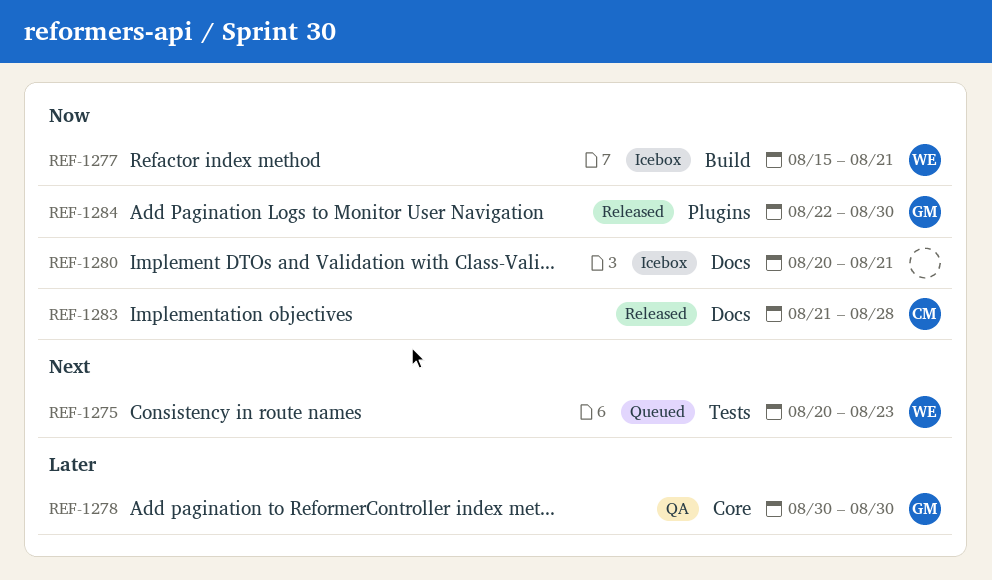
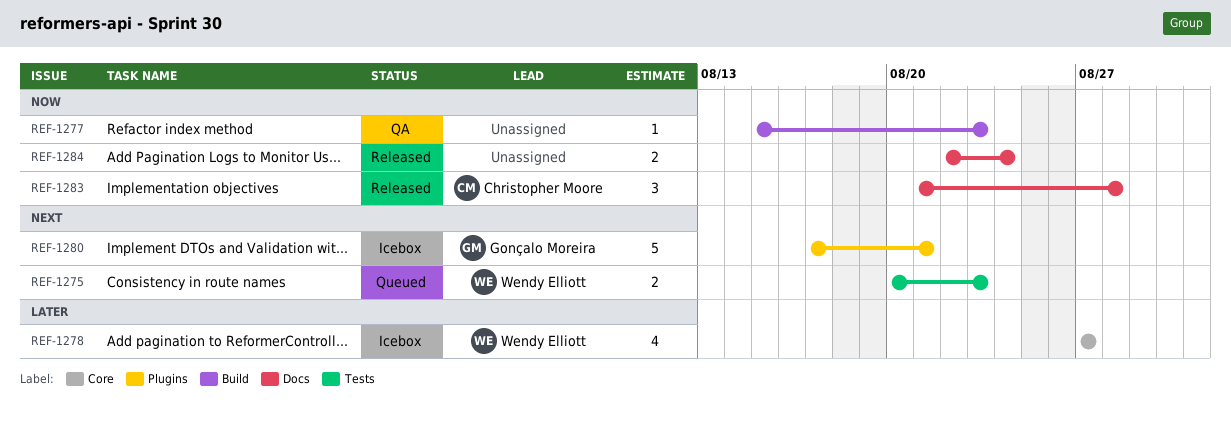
REF-1277, status: Icebox -> QA
REF-1277, owner: Wendy Elliott -> none
REF-1277, due: Aug 21 -> Aug 23
REF-1278, status: QA -> Icebox
REF-1278, owner: Gonçalo Moreira -> Wendy Elliott
REF-1278, start: Aug 30 -> Aug 27
REF-1278, due: Aug 30 -> Aug 27
REF-1280, owner: none -> Gonçalo Moreira
REF-1280, priority: Now -> Next
REF-1280, label: Docs -> Plugins
REF-1280, start: Aug 20 -> Aug 17
REF-1284, owner: Gonçalo Moreira -> none
REF-1284, label: Plugins -> Docs
REF-1284, due: Aug 30 -> Aug 24

